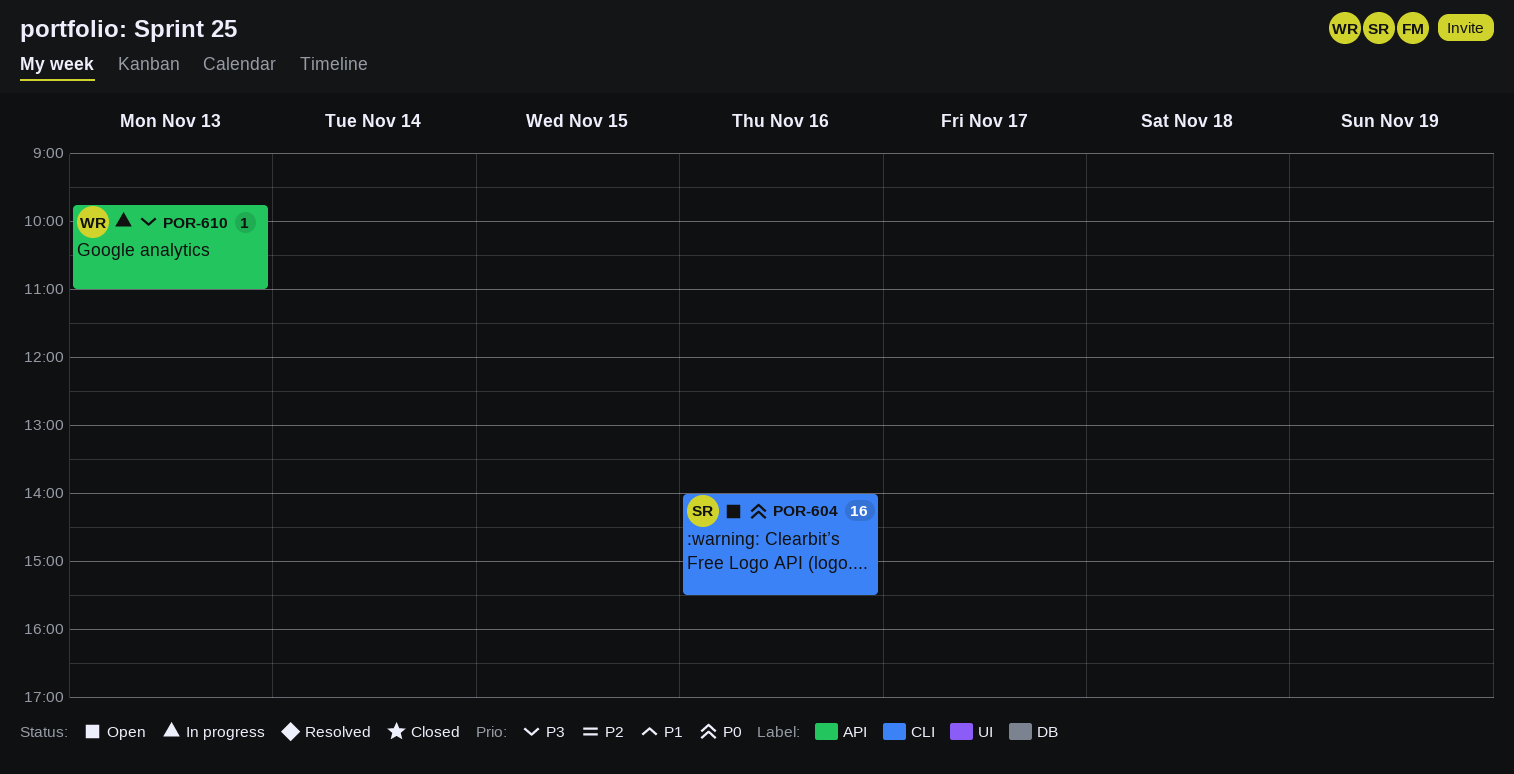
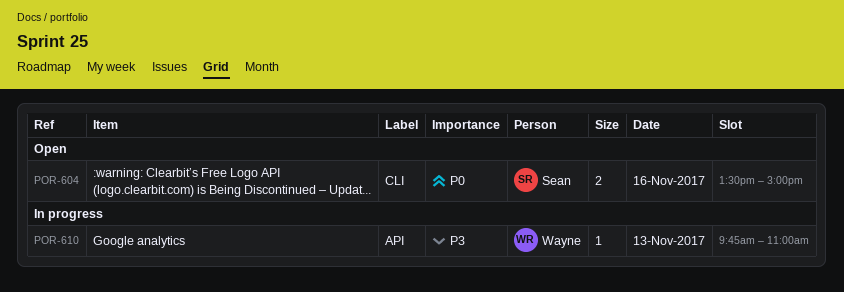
POR-604, estimate: 16 -> 2
POR-604, begins: 14:00 -> 13:30
POR-604, ends: 15:30 -> 15:00

